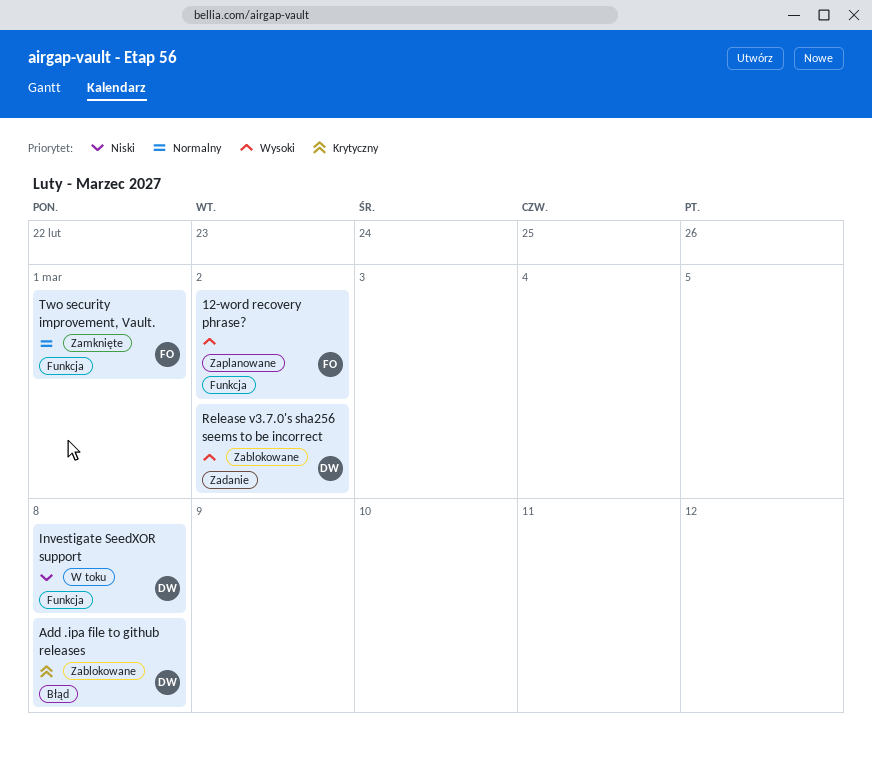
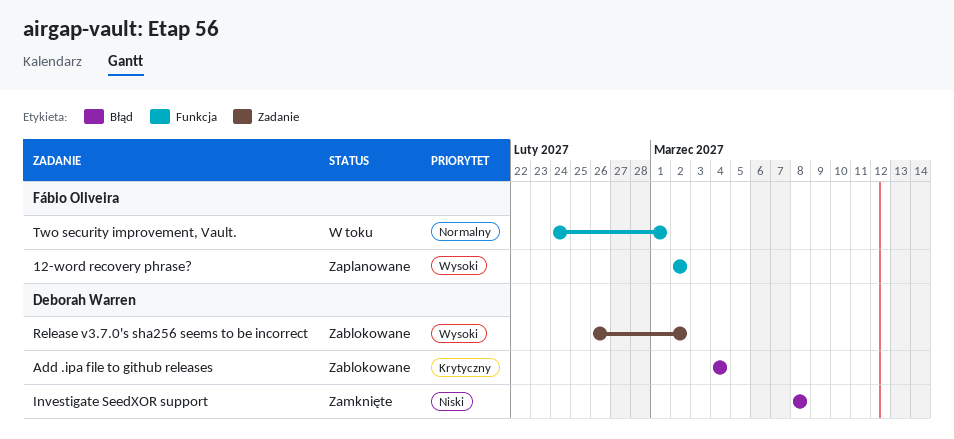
Add .ipa file to github releases, due: Mar 8 -> Mar 4
Investigate SeedXOR support, status: W toku -> Zamknięte
Investigate SeedXOR support, label: Funkcja -> Błąd
Two security improvement, Vault., status: Zamknięte -> W toku

